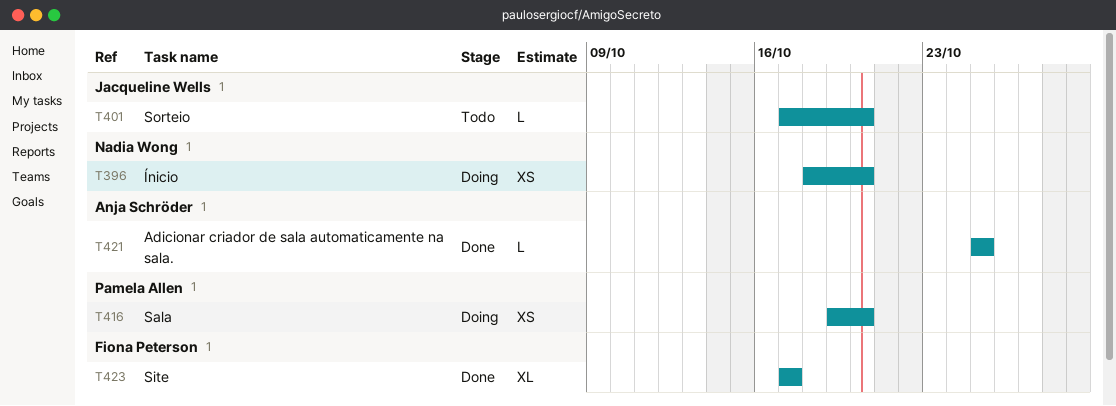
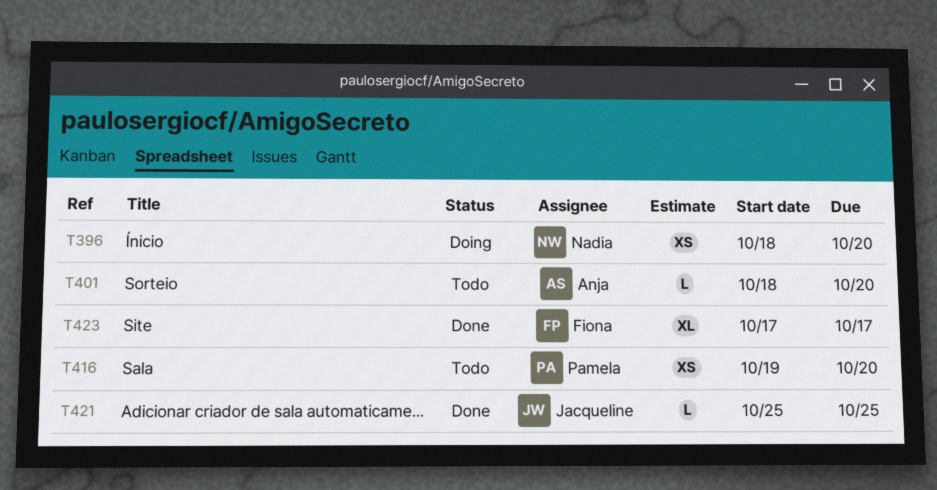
T401, owner: Jacqueline Wells -> Anja Schröder
T401, start: Oct 17 -> Oct 18
T416, status: Doing -> Todo
T421, owner: Anja Schröder -> Jacqueline Wells

